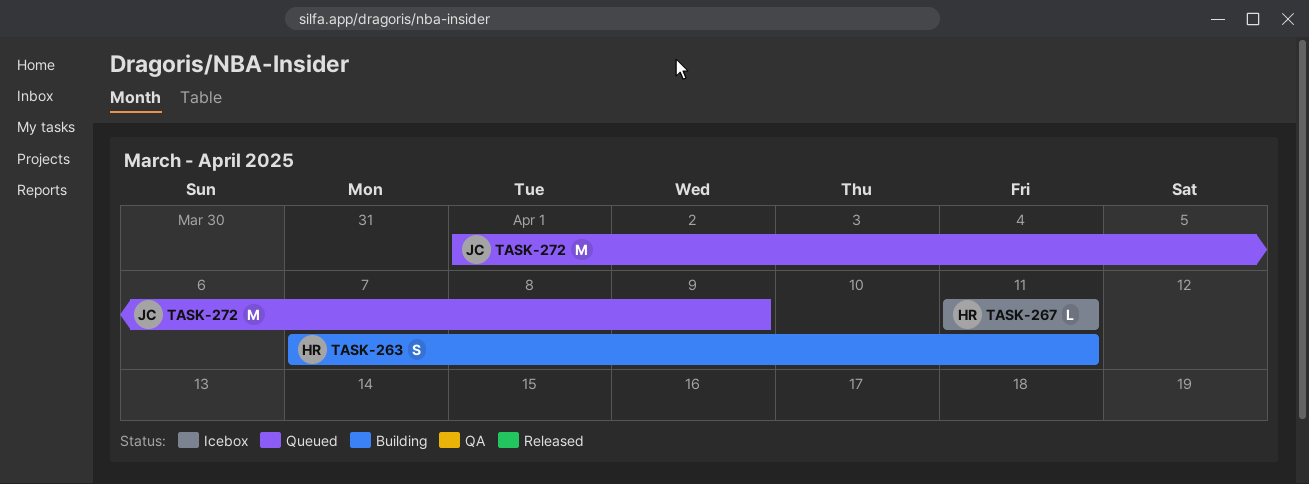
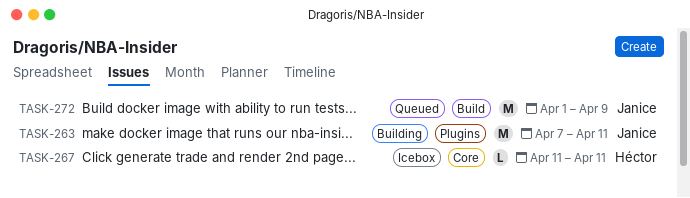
TASK-263, owner: Héctor -> Janice
TASK-263, estimate: S -> M

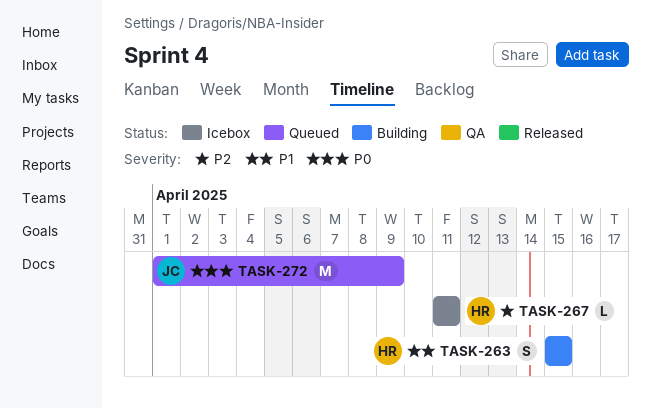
TASK-263, owner: Janice -> Héctor
TASK-263, estimate: M -> S
TASK-263, start: Apr 7 -> Apr 15
TASK-263, due: Apr 11 -> Apr 15

